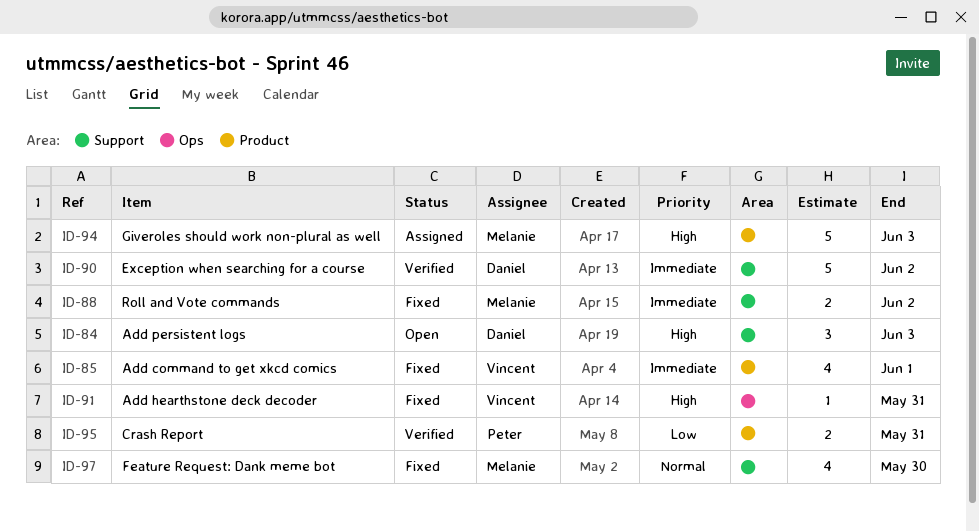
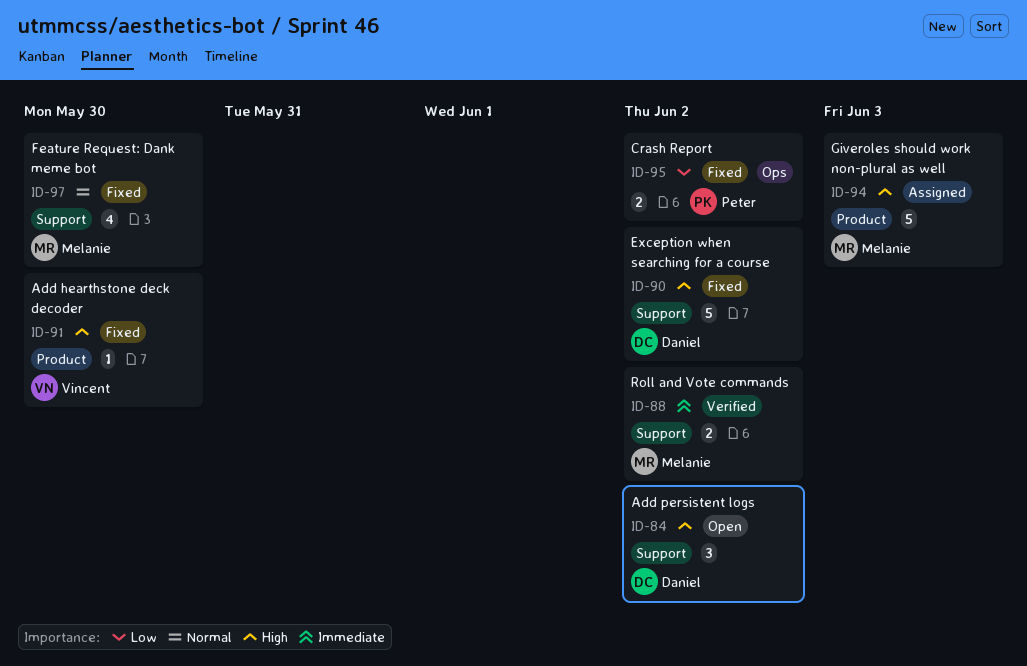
ID-84, due: Jun 3 -> Jun 2
ID-85: present -> none
ID-88, status: Fixed -> Verified
ID-90, status: Verified -> Fixed
ID-90, priority: Immediate -> High
ID-91, label: Ops -> Product
ID-91, due: May 31 -> May 30
ID-95, status: Verified -> Fixed
ID-95, label: Product -> Ops
ID-95, due: May 31 -> Jun 2

